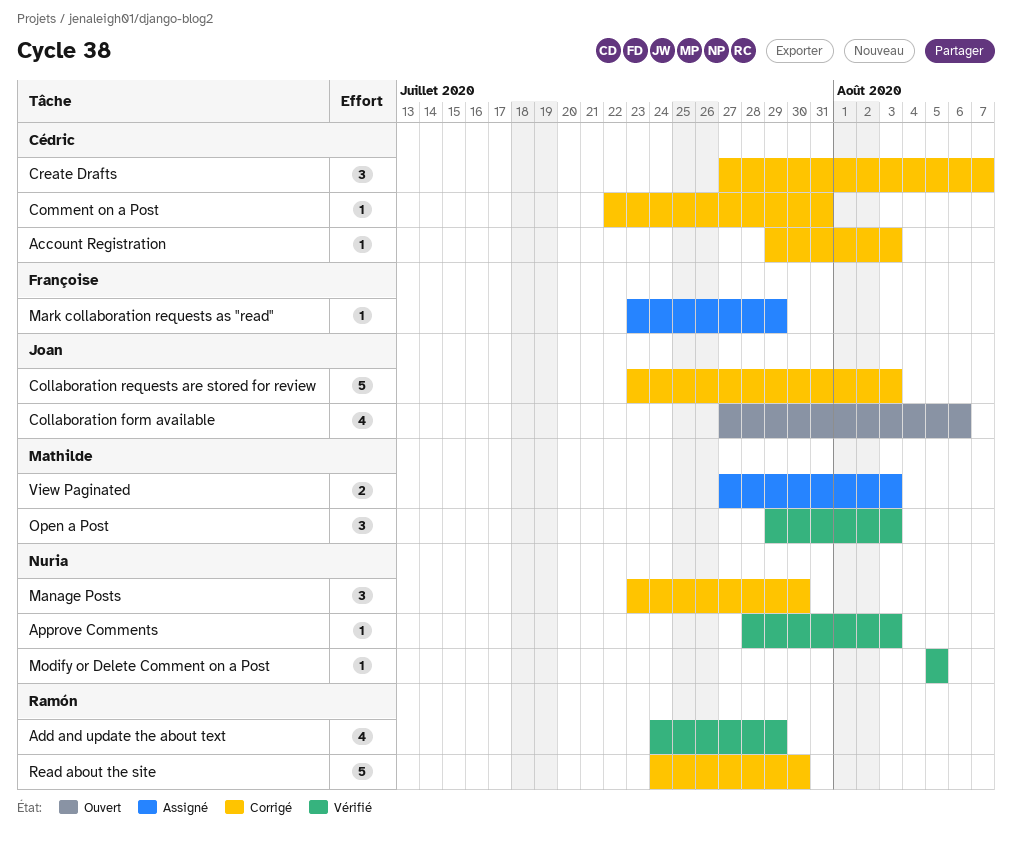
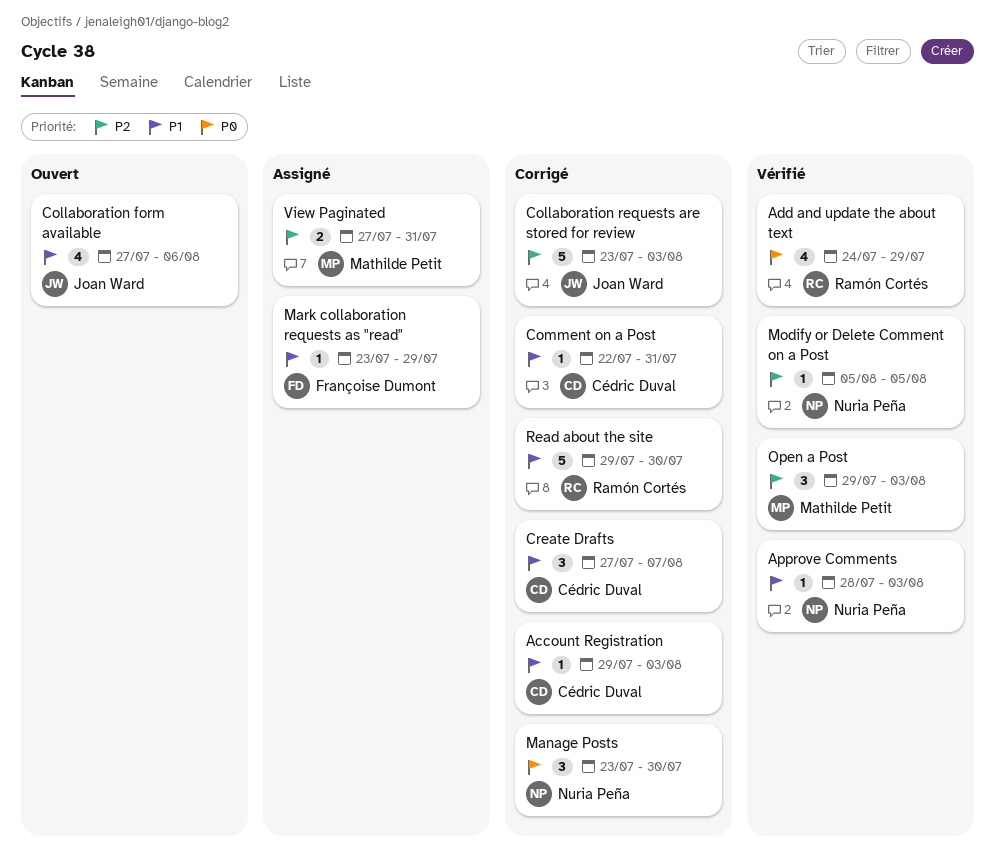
Read about the site, start: Jul 24 -> Jul 29
View Paginated, due: Aug 3 -> Jul 31

